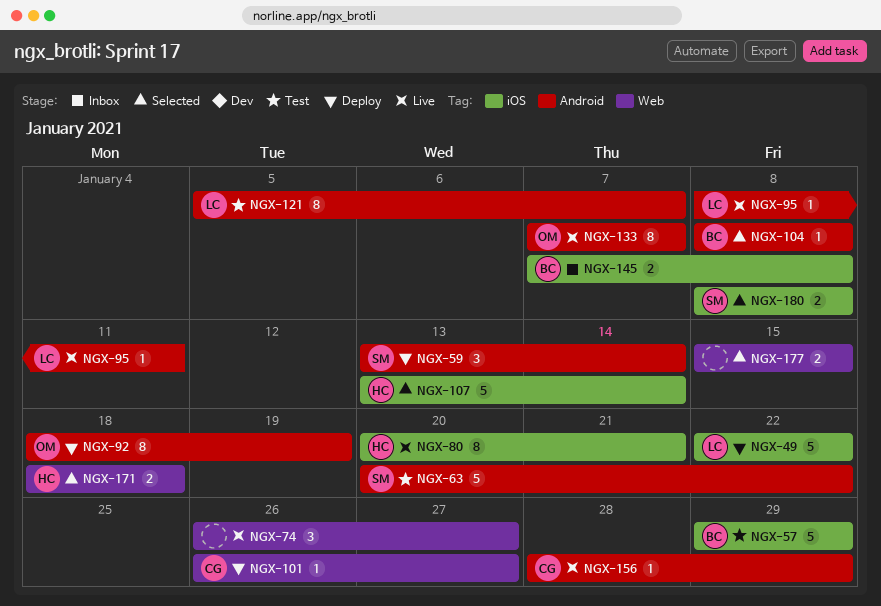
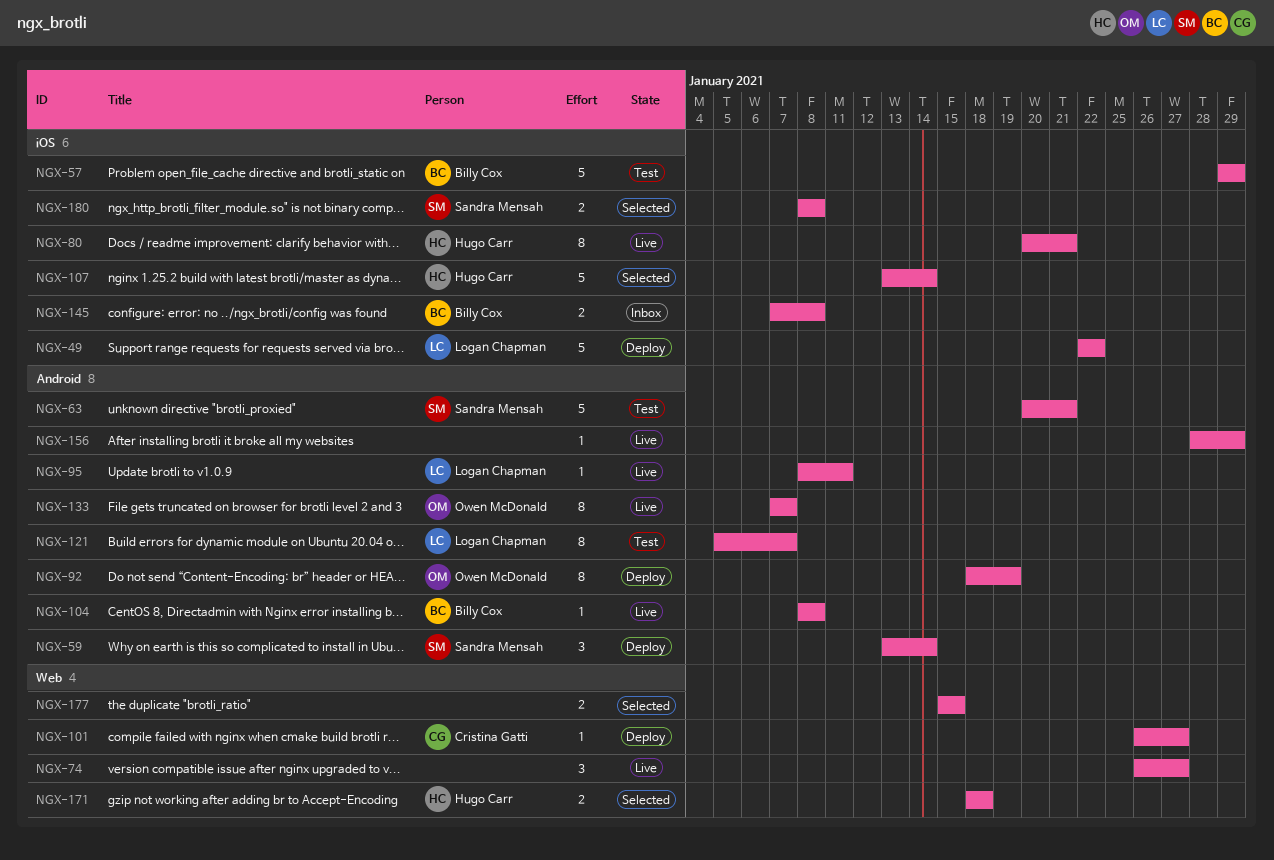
NGX-63, due: Jan 22 -> Jan 21
NGX-104, status: Selected -> Live
NGX-156, owner: Cristina Gatti -> none

